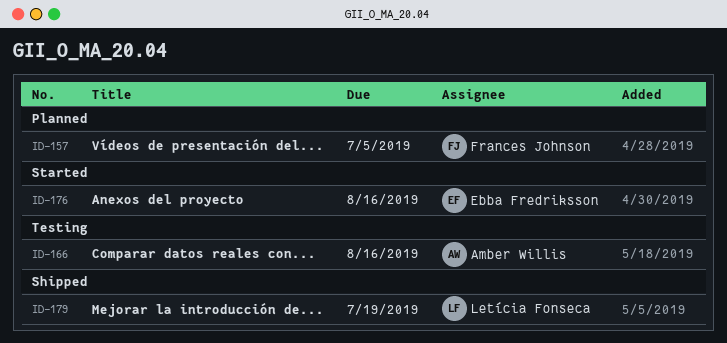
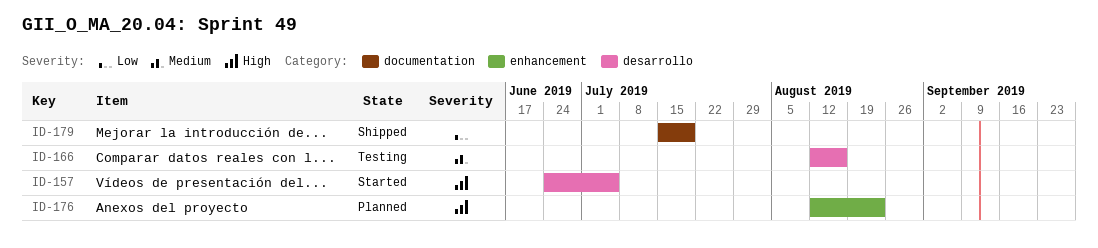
ID-157, status: Planned -> Started
ID-176, status: Started -> Planned
ID-176, due: Aug 16 -> Aug 23

